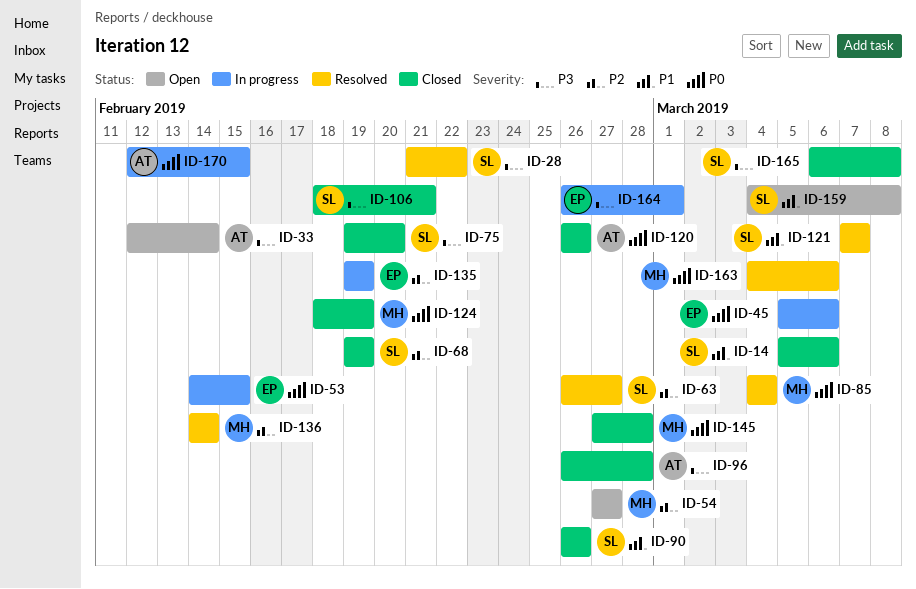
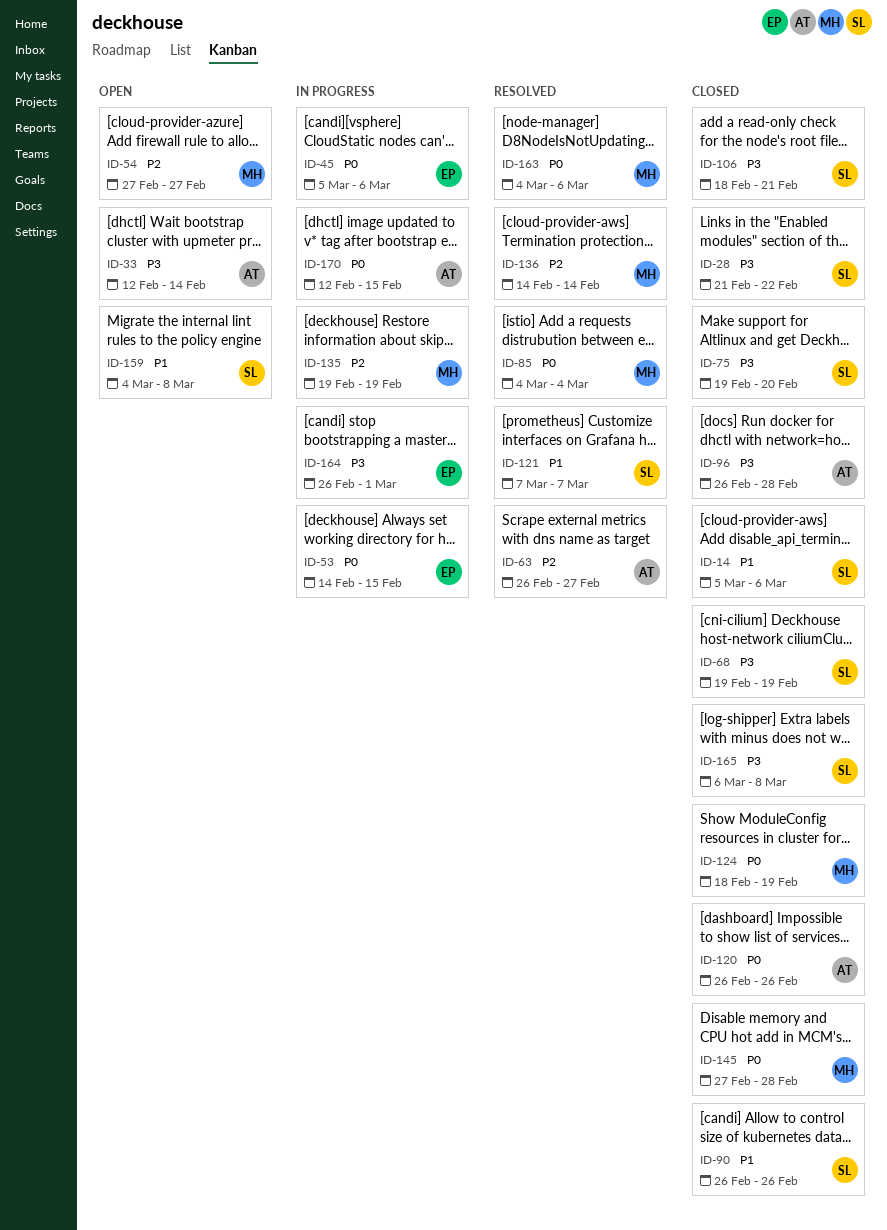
ID-28, status: Resolved -> Closed
ID-63, owner: SL -> AT
ID-68, priority: P2 -> P3
ID-135, owner: EP -> MH

